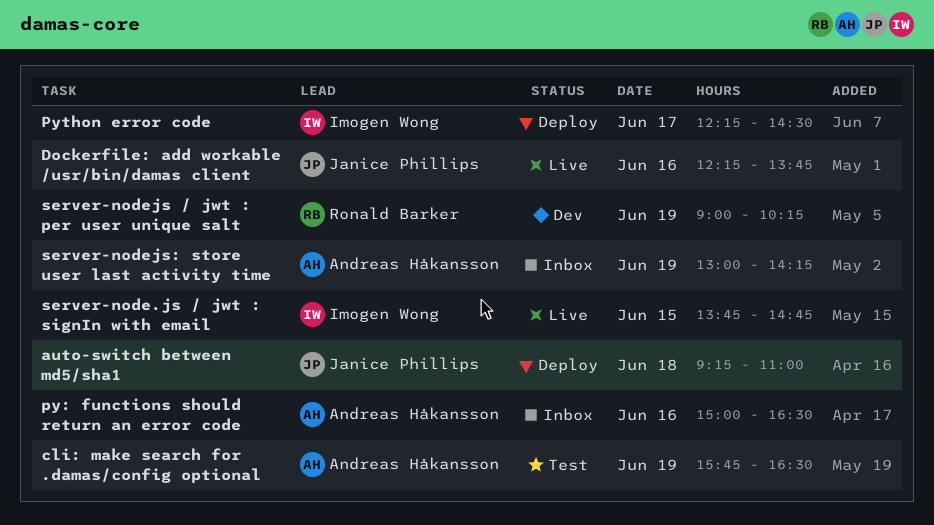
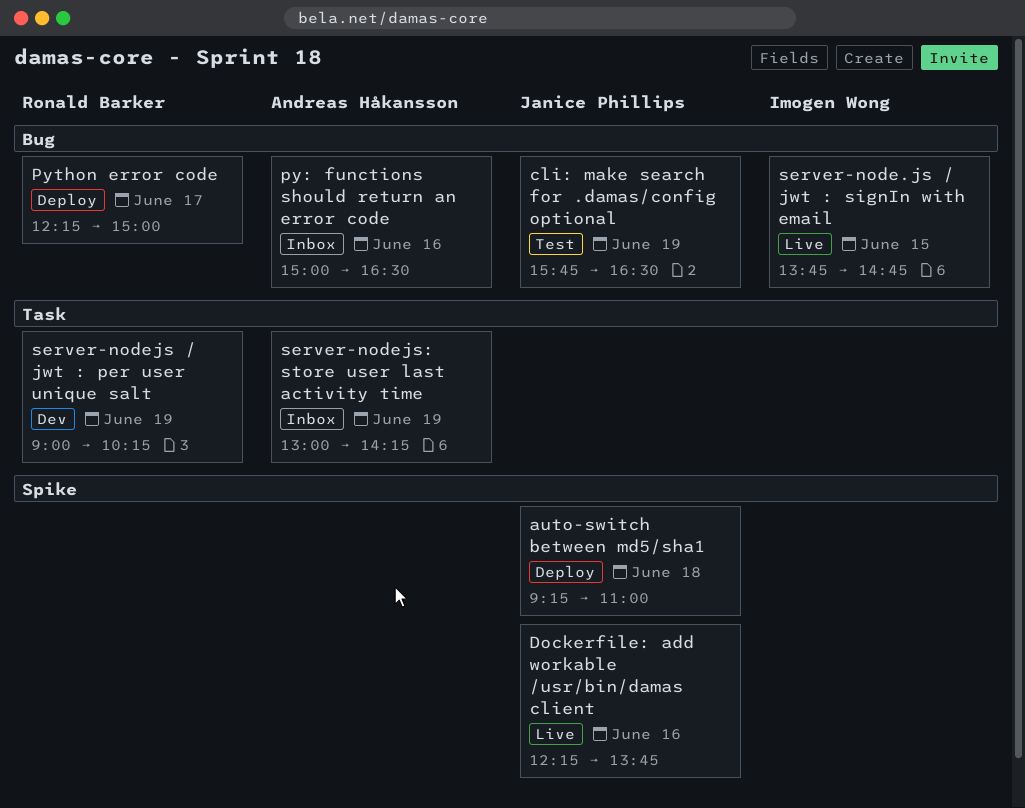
cli: make search for .damas/config optional, owner: Andreas Håkansson -> Janice Phillips
Python error code, owner: Imogen Wong -> Ronald Barker
Python error code, ends: 14:30 -> 15:00

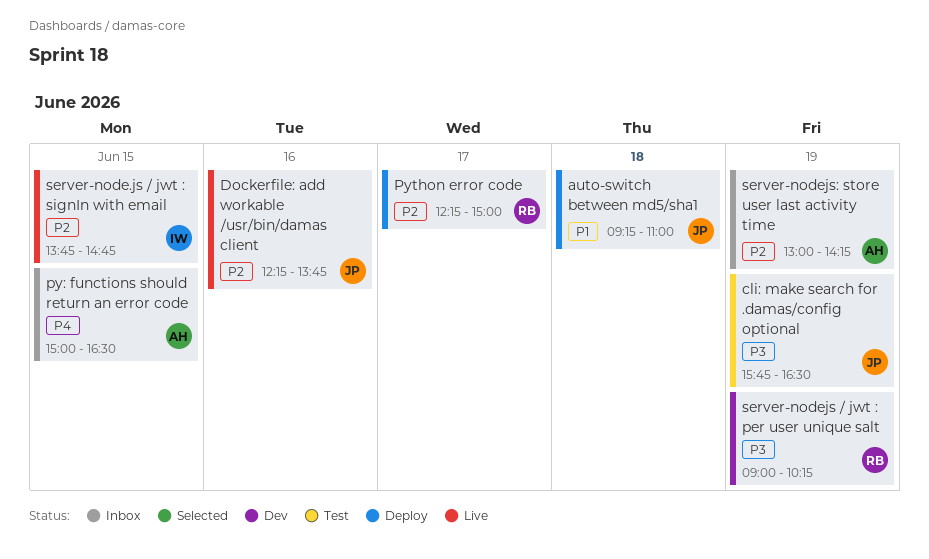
py: functions should return an error code, day: Jun 16 -> Jun 15

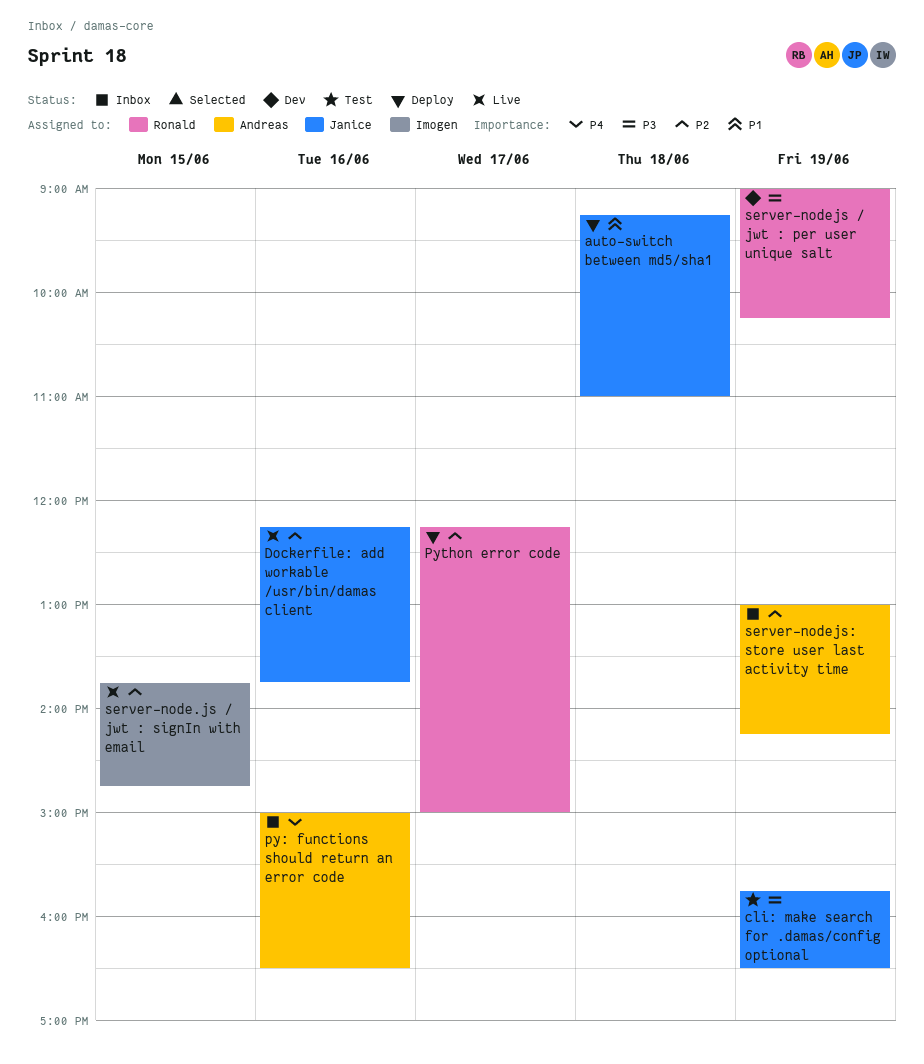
py: functions should return an error code, day: Jun 15 -> Jun 16

